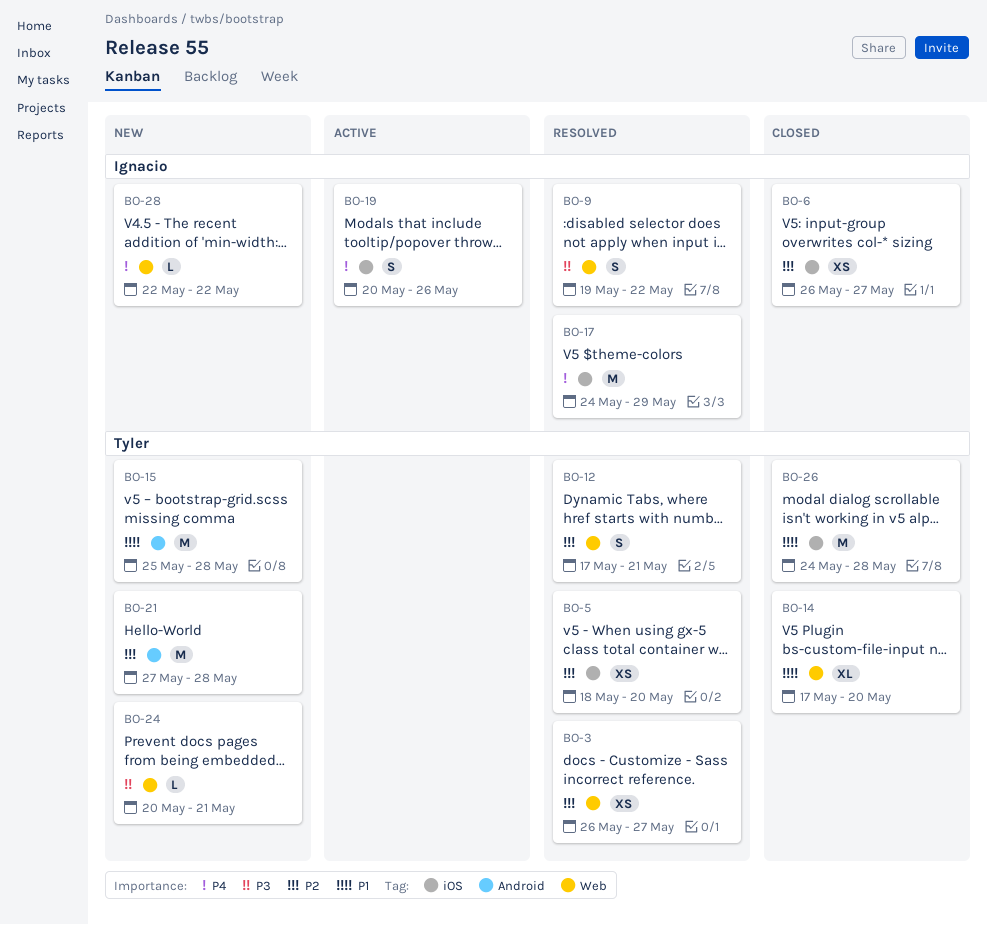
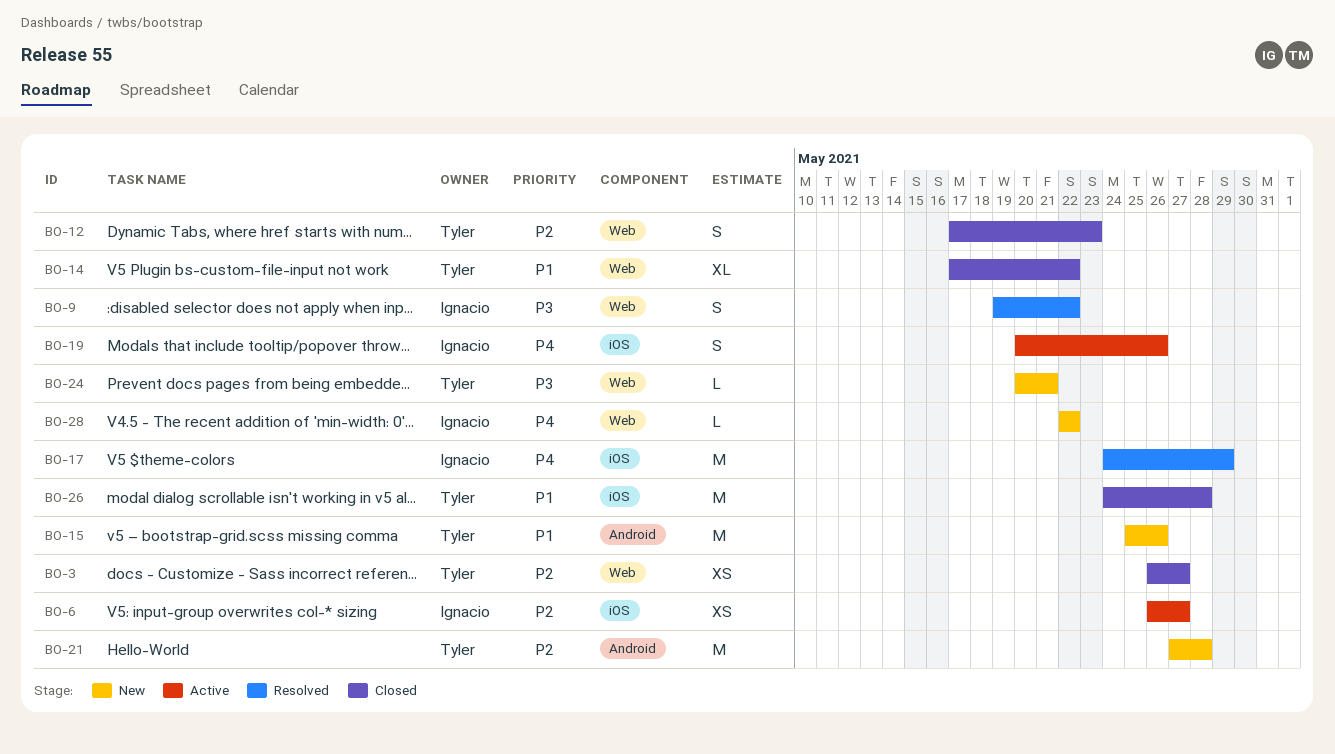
BO-3, status: Resolved -> Closed
BO-5: present -> none
BO-6, status: Closed -> Active
BO-12, status: Resolved -> Closed
BO-12, due: May 21 -> May 23
BO-14, due: May 20 -> May 22
BO-15, due: May 28 -> May 26

